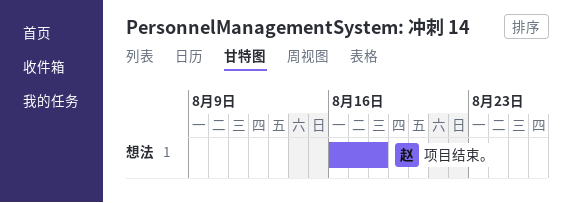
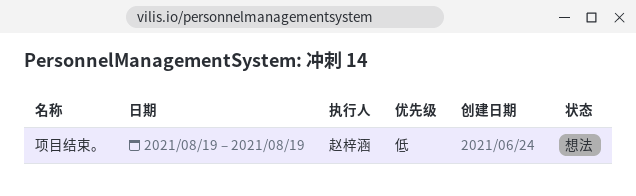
项目结束。, start: Aug 16 -> Aug 19
项目结束。, due: Aug 18 -> Aug 19

